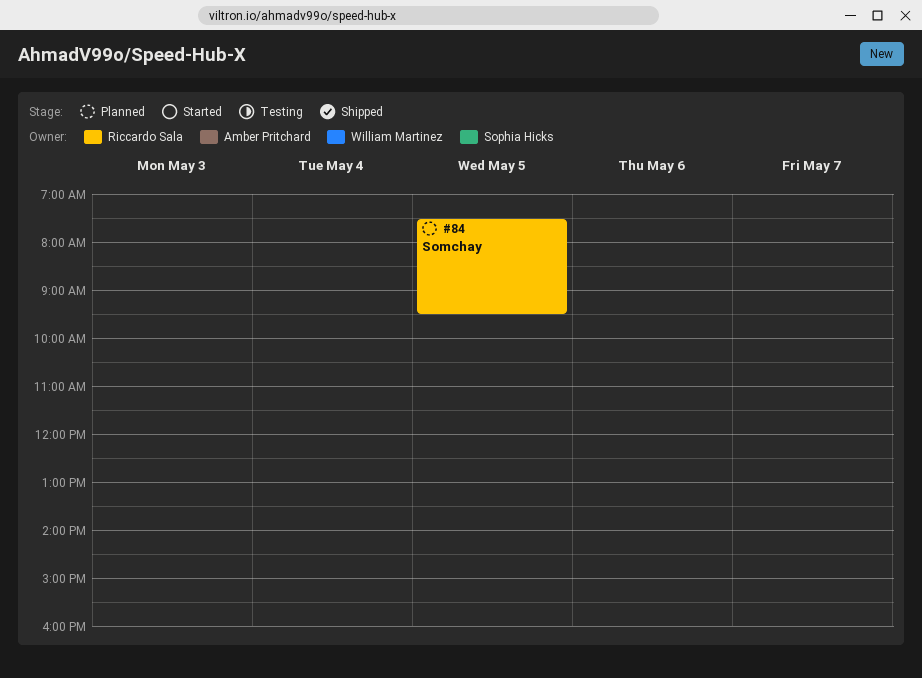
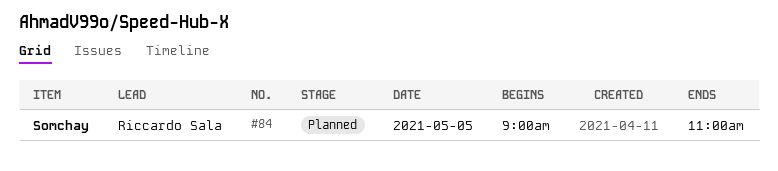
#84, begins: 07:30 -> 09:00
#84, ends: 09:30 -> 11:00

